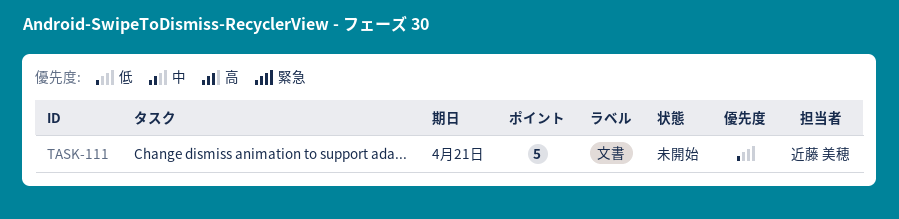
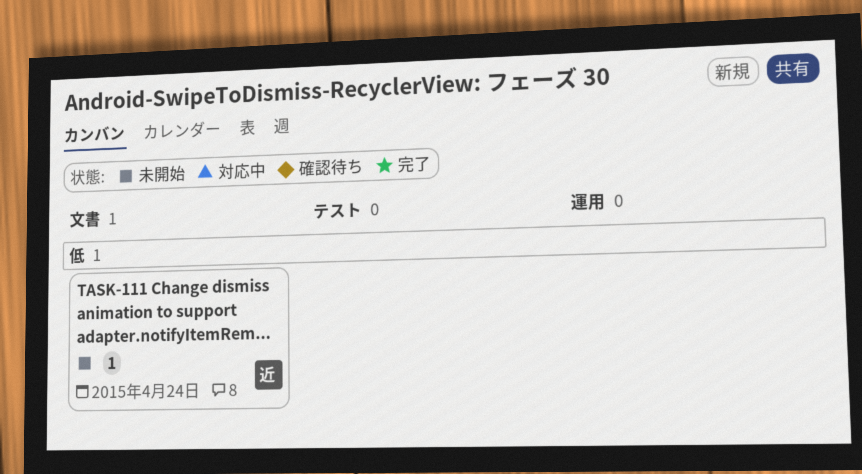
TASK-111, estimate: 5 -> 1
TASK-111, due: Apr 21 -> Apr 24

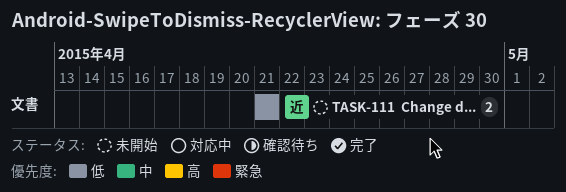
TASK-111, estimate: 1 -> 2
TASK-111, due: Apr 24 -> Apr 21

